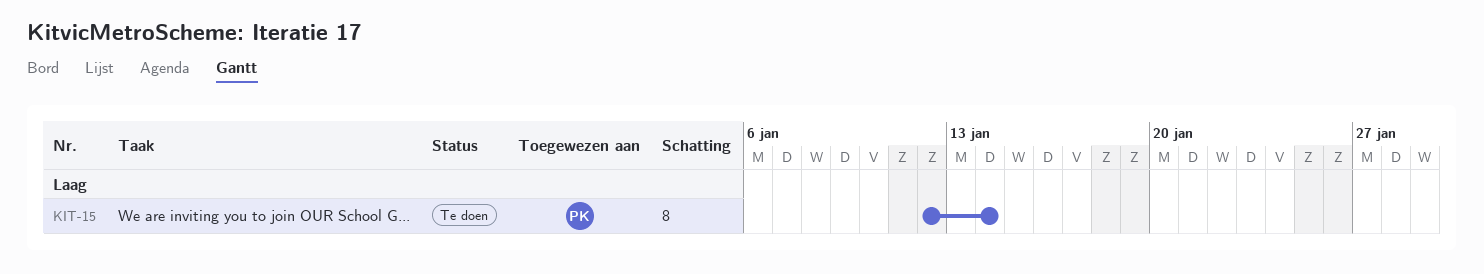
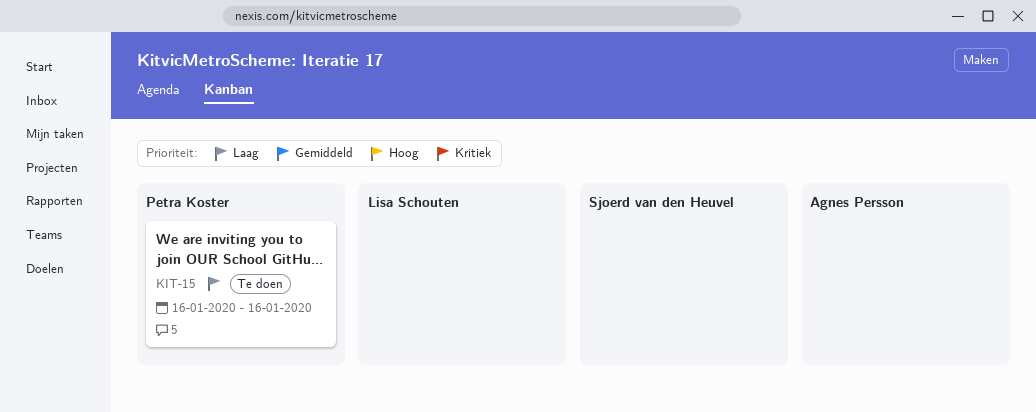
KIT-15, start: Jan 12 -> Jan 16
KIT-15, due: Jan 14 -> Jan 16

